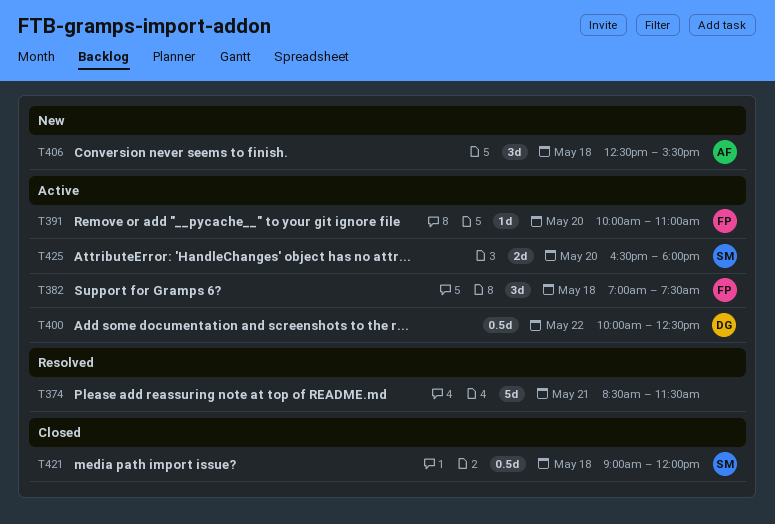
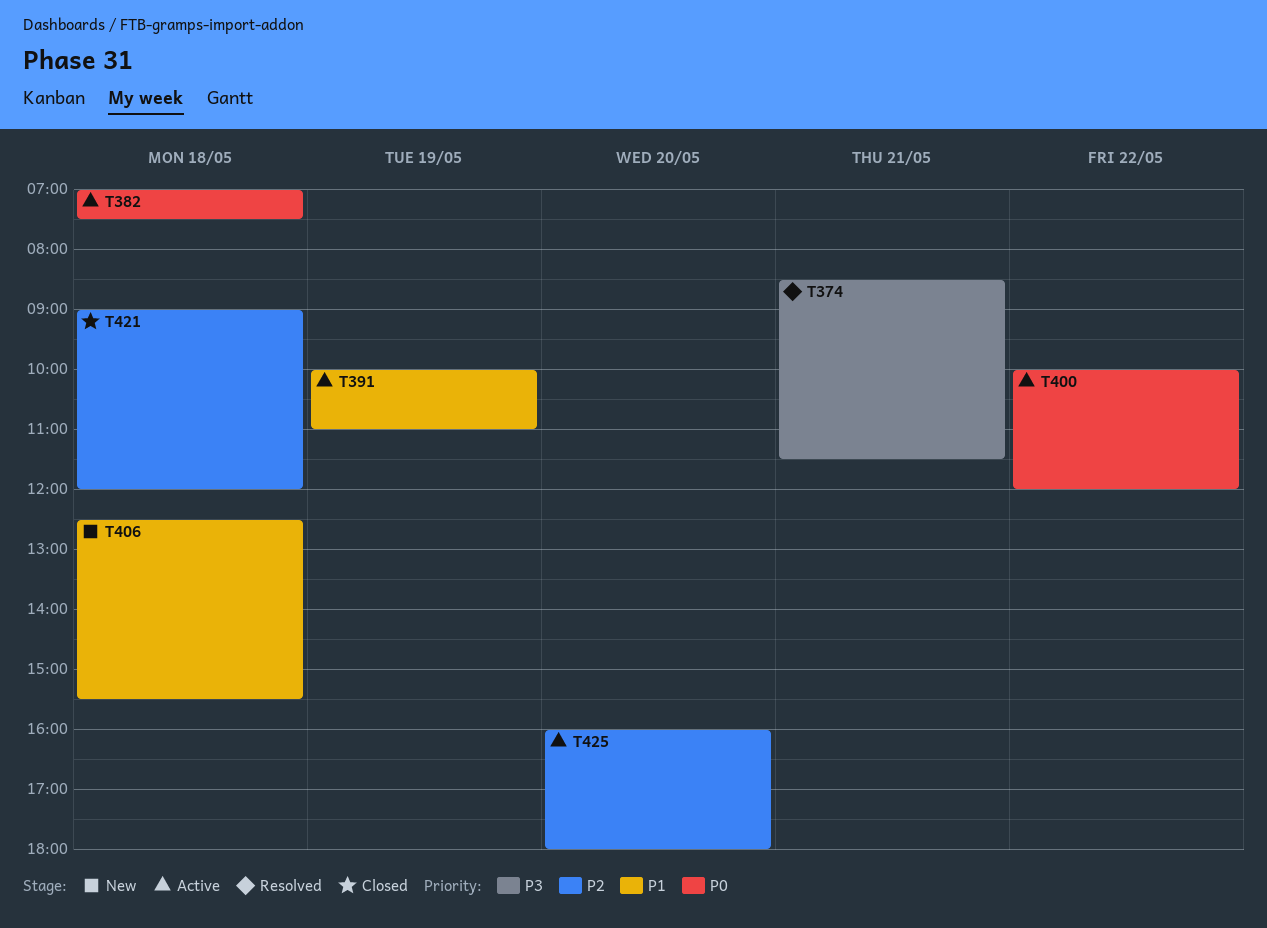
T391, day: May 20 -> May 19
T400, ends: 12:30 -> 12:00
T425, begins: 16:30 -> 16:00

